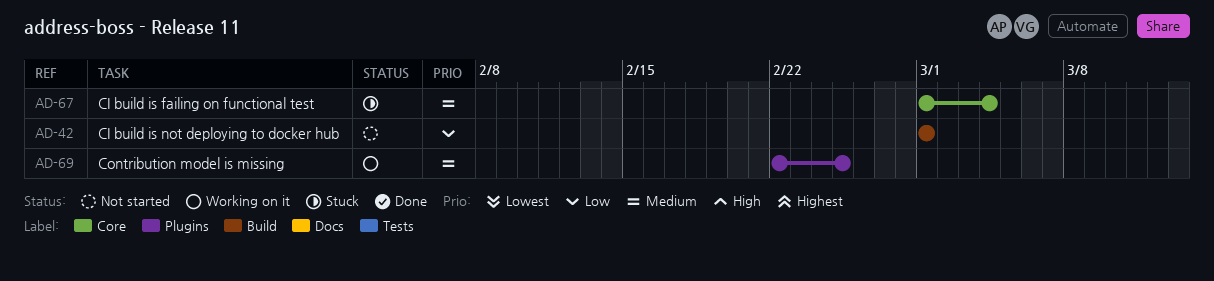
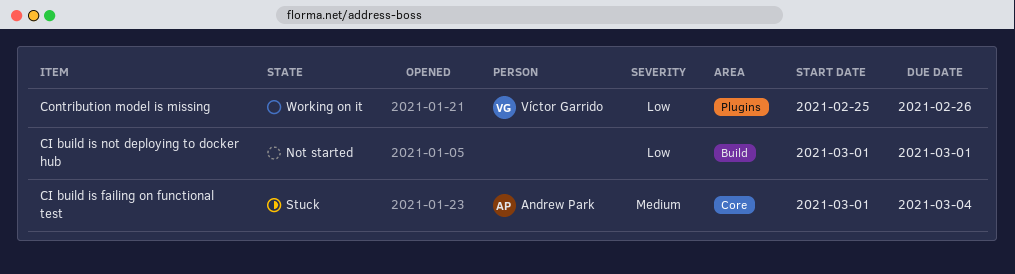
Contribution model is missing, priority: Medium -> Low
Contribution model is missing, start: Feb 22 -> Feb 25
Contribution model is missing, due: Feb 25 -> Feb 26

